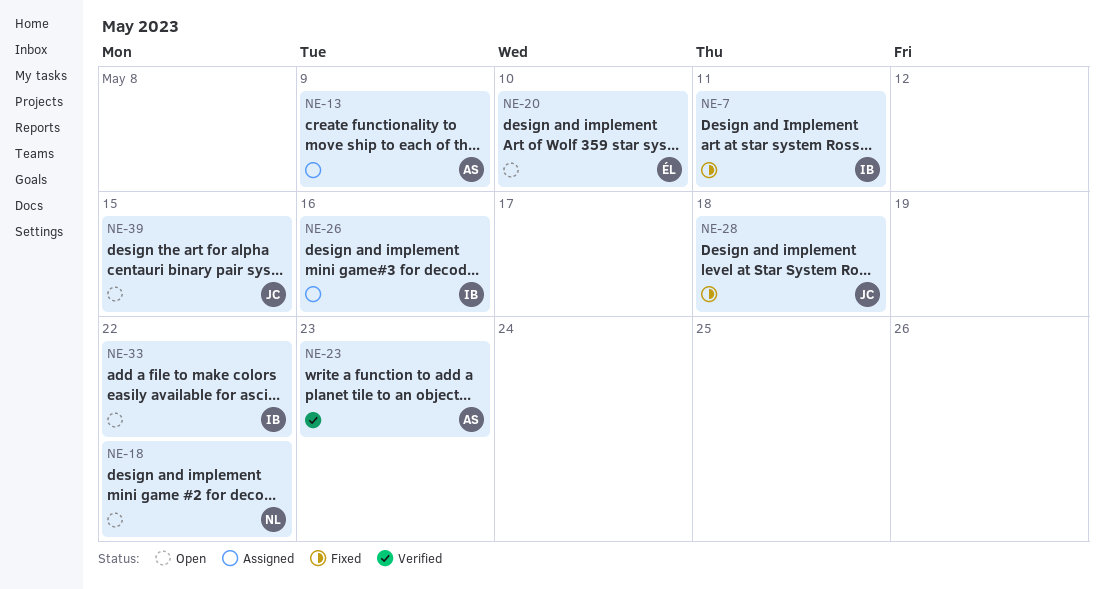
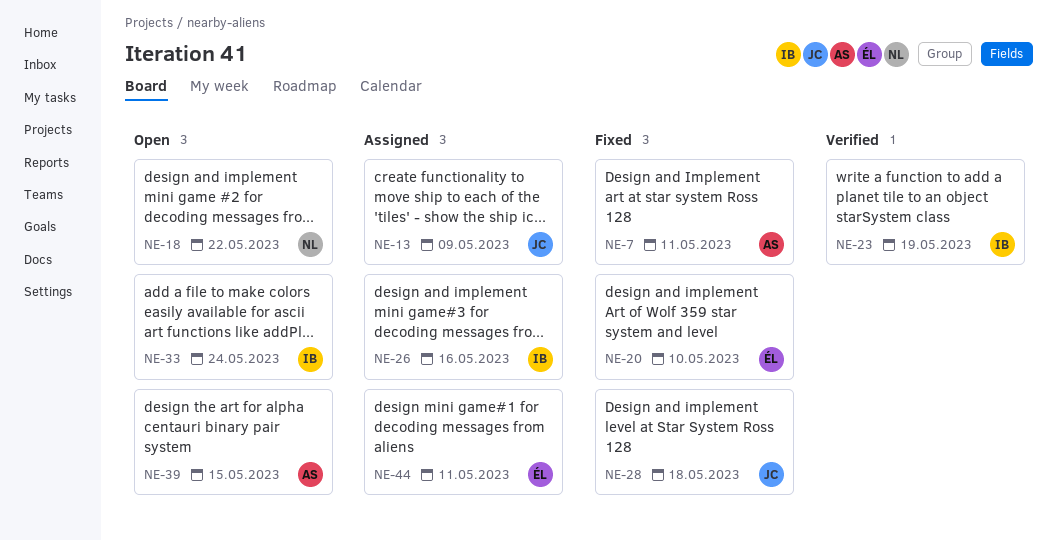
NE-7, owner: IB -> AS
NE-13, owner: AS -> JC
NE-20, status: Open -> Fixed
NE-23, owner: AS -> IB
NE-23, due: May 23 -> May 19
NE-33, due: May 22 -> May 24
NE-39, owner: JC -> AS
NE-44: none -> present

